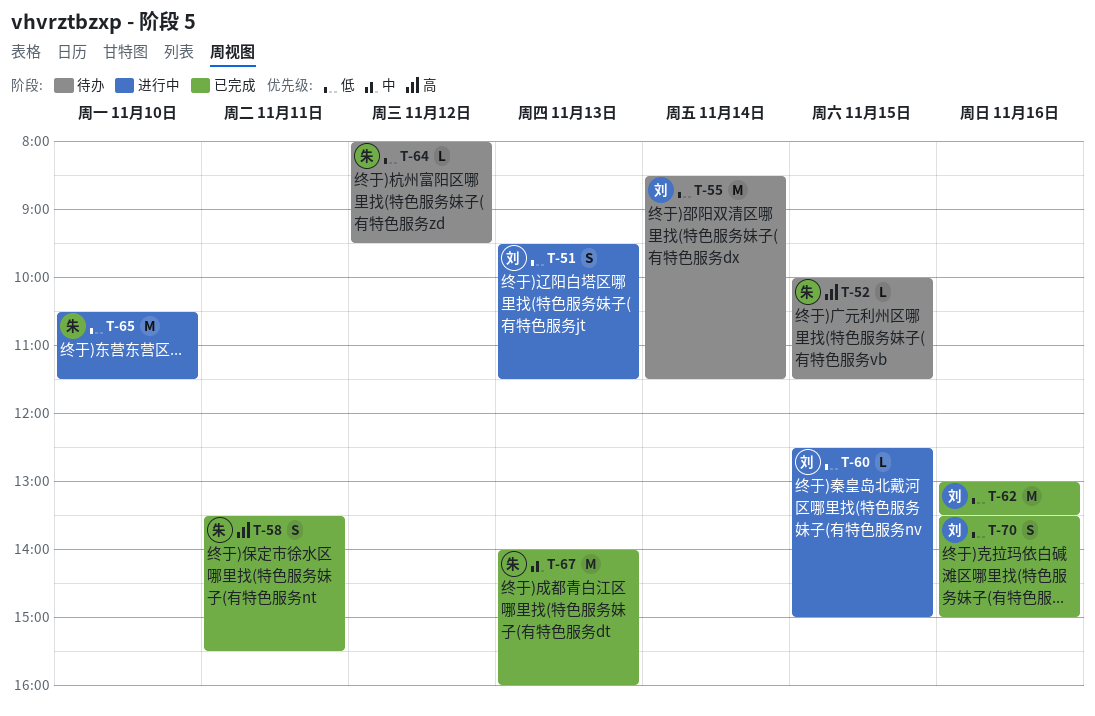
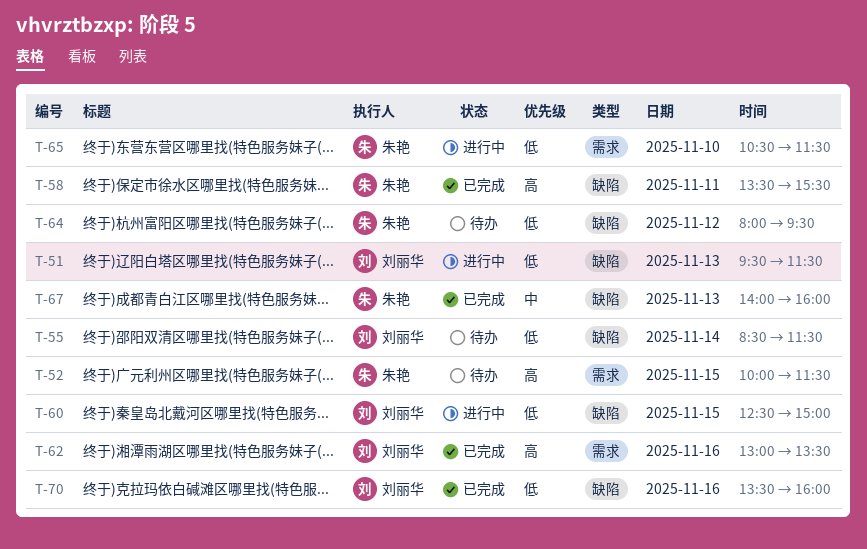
T-62, priority: 低 -> 高
T-70, ends: 15:00 -> 16:00

